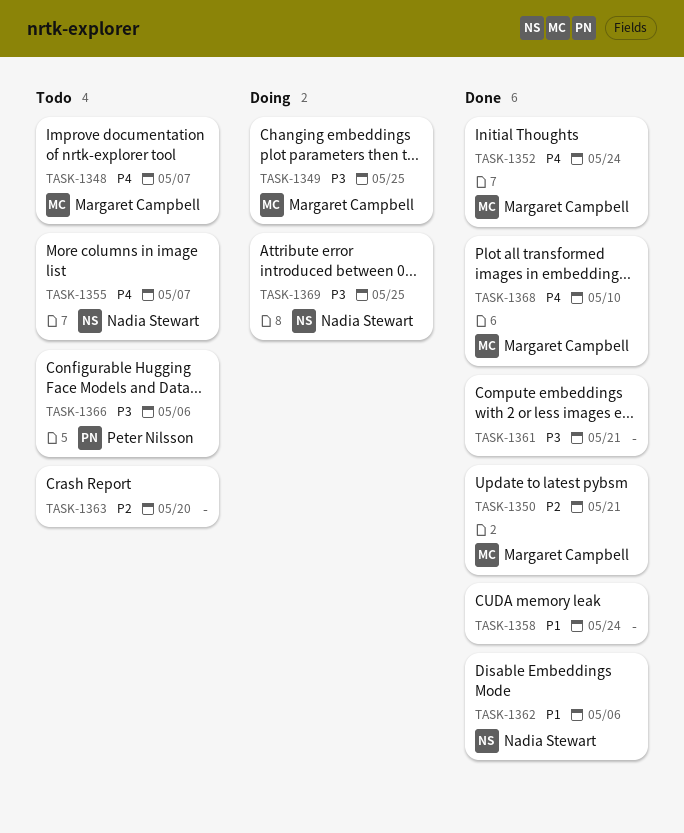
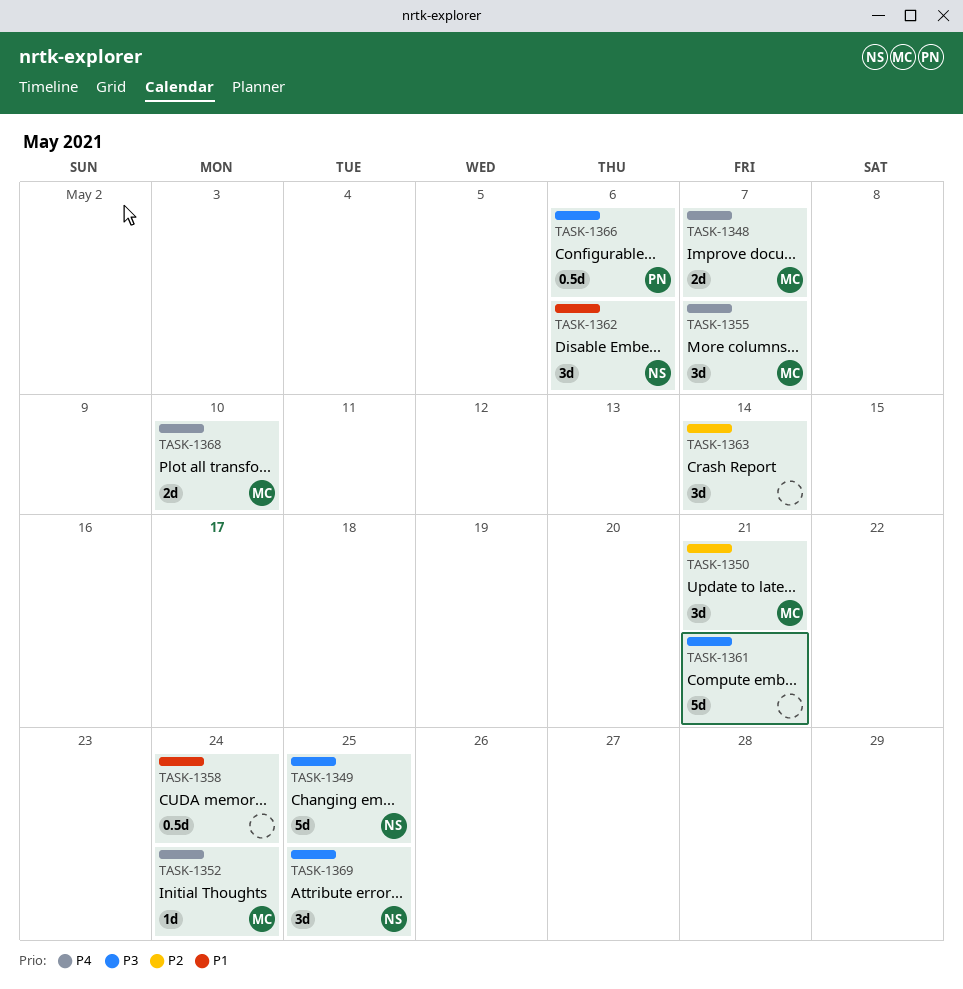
TASK-1349, owner: Margaret Campbell -> Nadia Stewart
TASK-1355, owner: Nadia Stewart -> Margaret Campbell
TASK-1363, due: May 20 -> May 14

